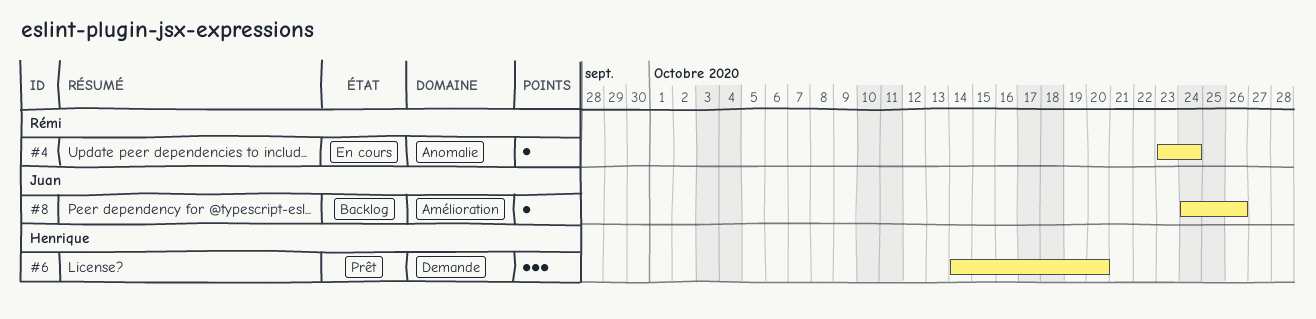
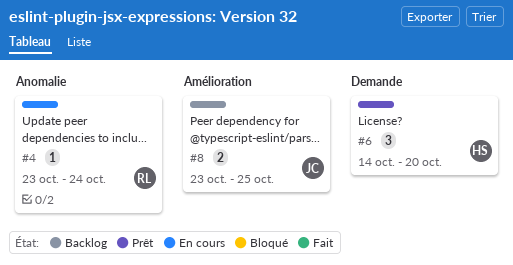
#8, estimate: 1 -> 2
#8, start: Oct 24 -> Oct 23
#8, due: Oct 26 -> Oct 25

